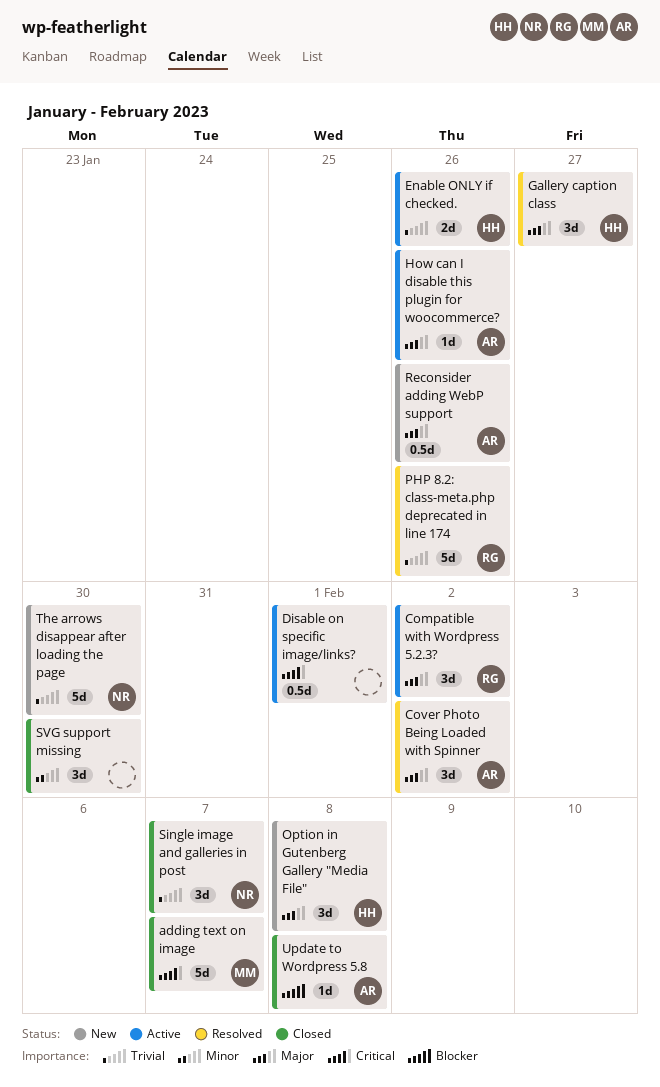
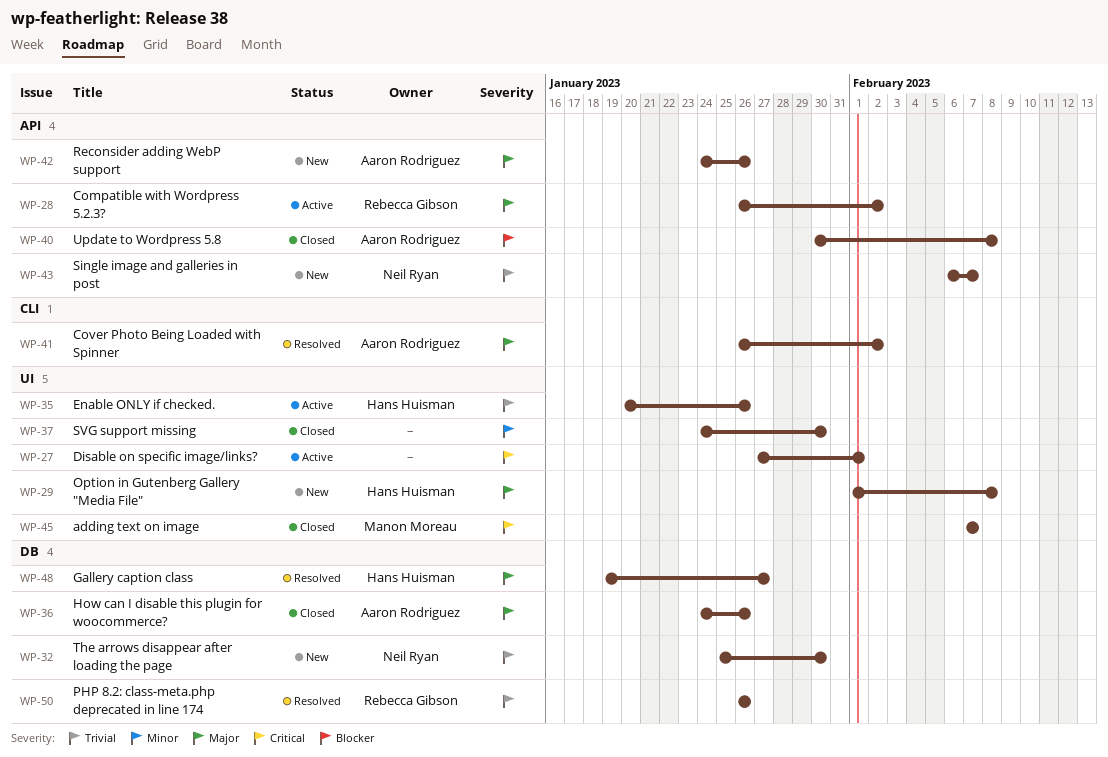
How can I disable this plugin for woocommerce?, status: Active -> Closed
Single image and galleries in post, status: Closed -> New

